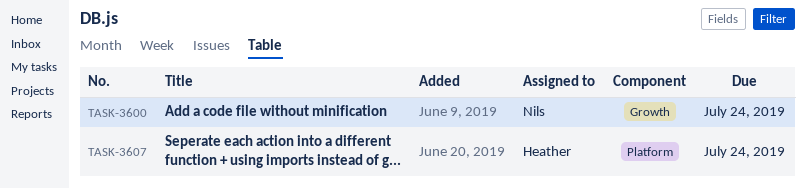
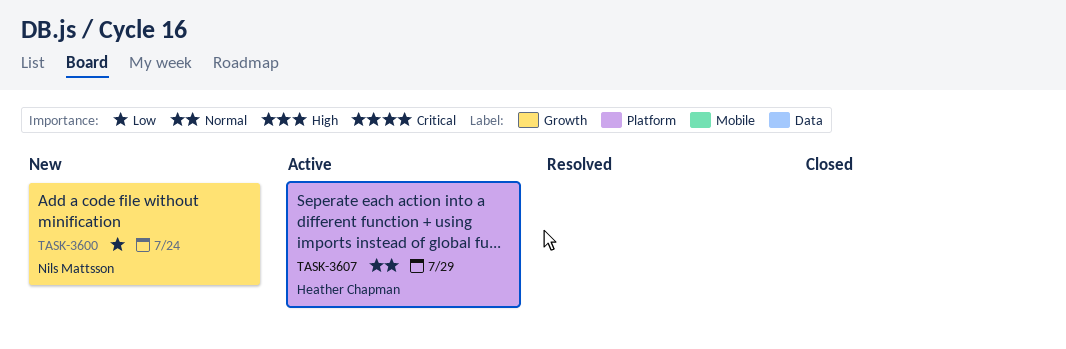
TASK-3607, due: Jul 24 -> Jul 29

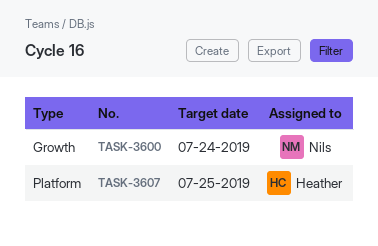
TASK-3607, due: Jul 29 -> Jul 25

